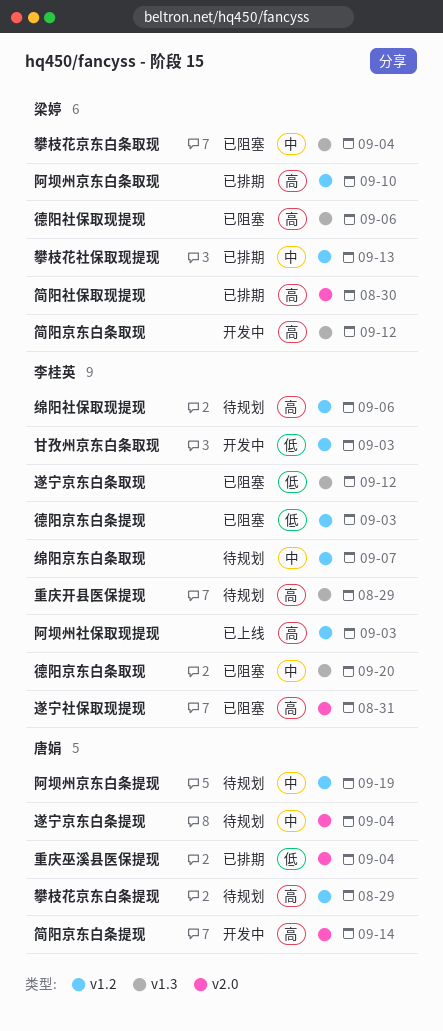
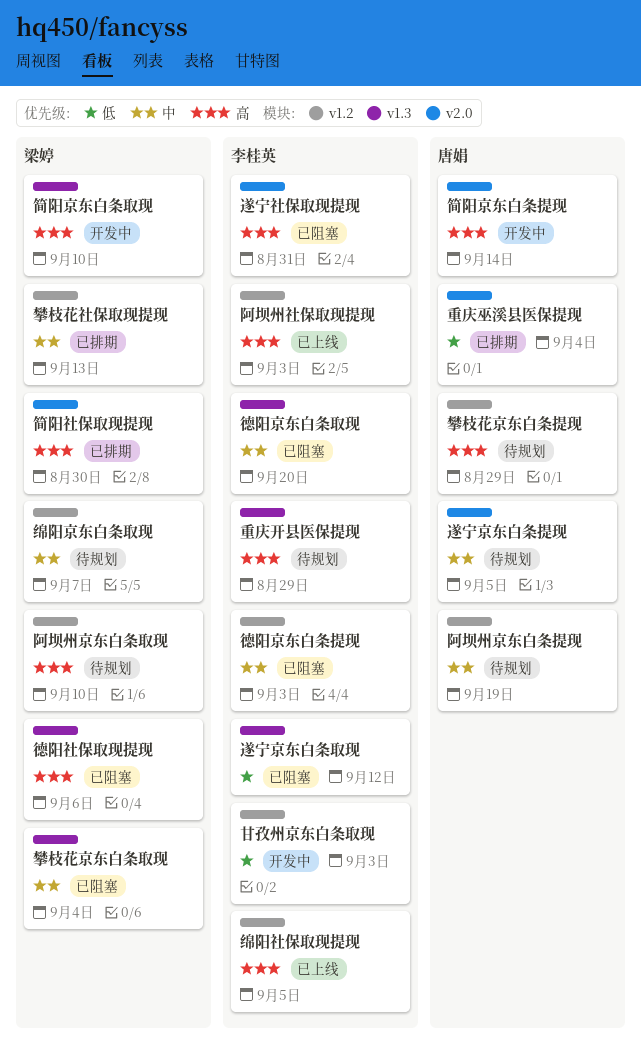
德阳京东白条提现, priority: 低 -> 中
简阳京东白条取现, due: Sep 12 -> Sep 10
绵阳京东白条取现, owner: 李桂英 -> 梁婷
绵阳社保取现提现, status: 待规划 -> 已上线
绵阳社保取现提现, due: Sep 6 -> Sep 5
遂宁京东白条提现, due: Sep 4 -> Sep 5
阿坝州京东白条取现, status: 已排期 -> 待规划

